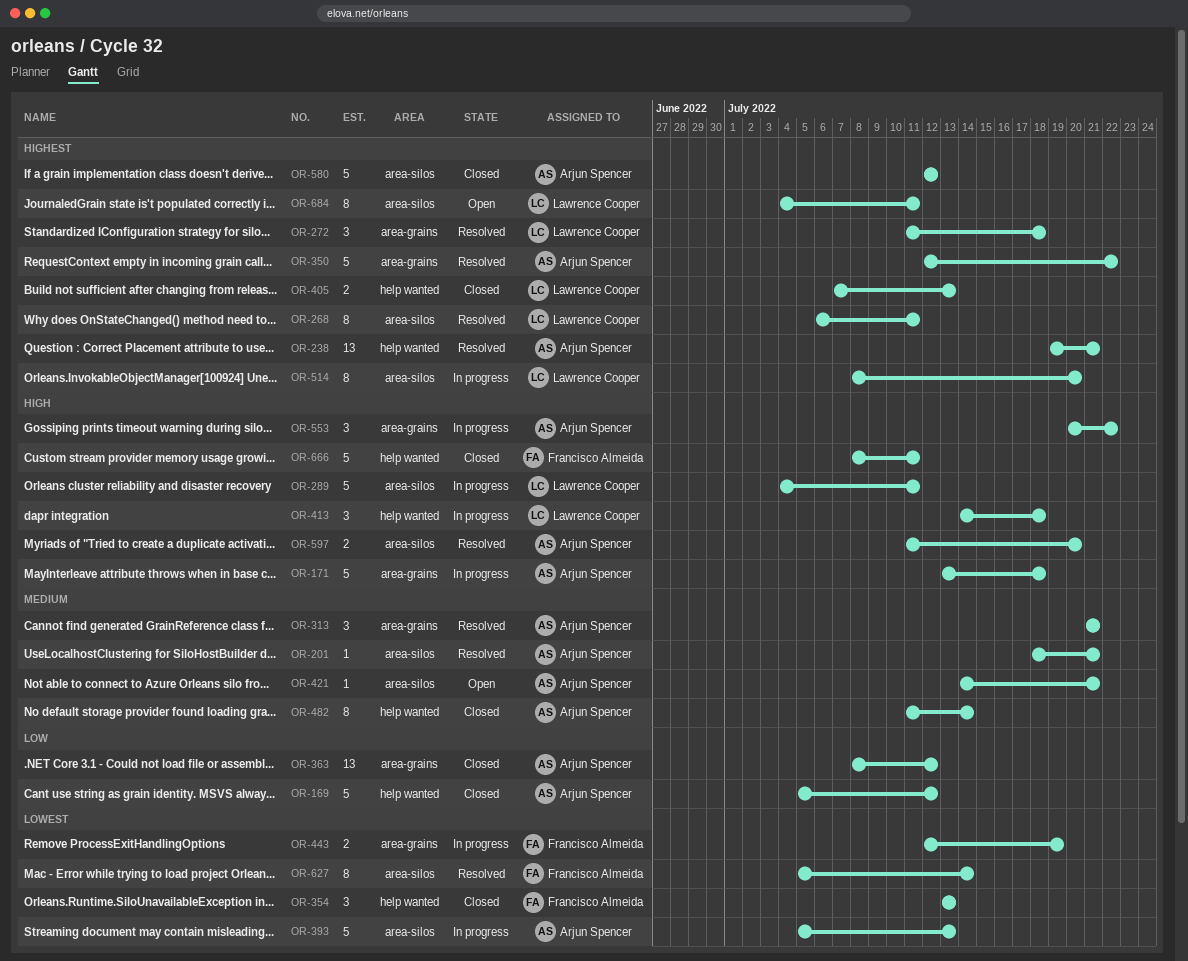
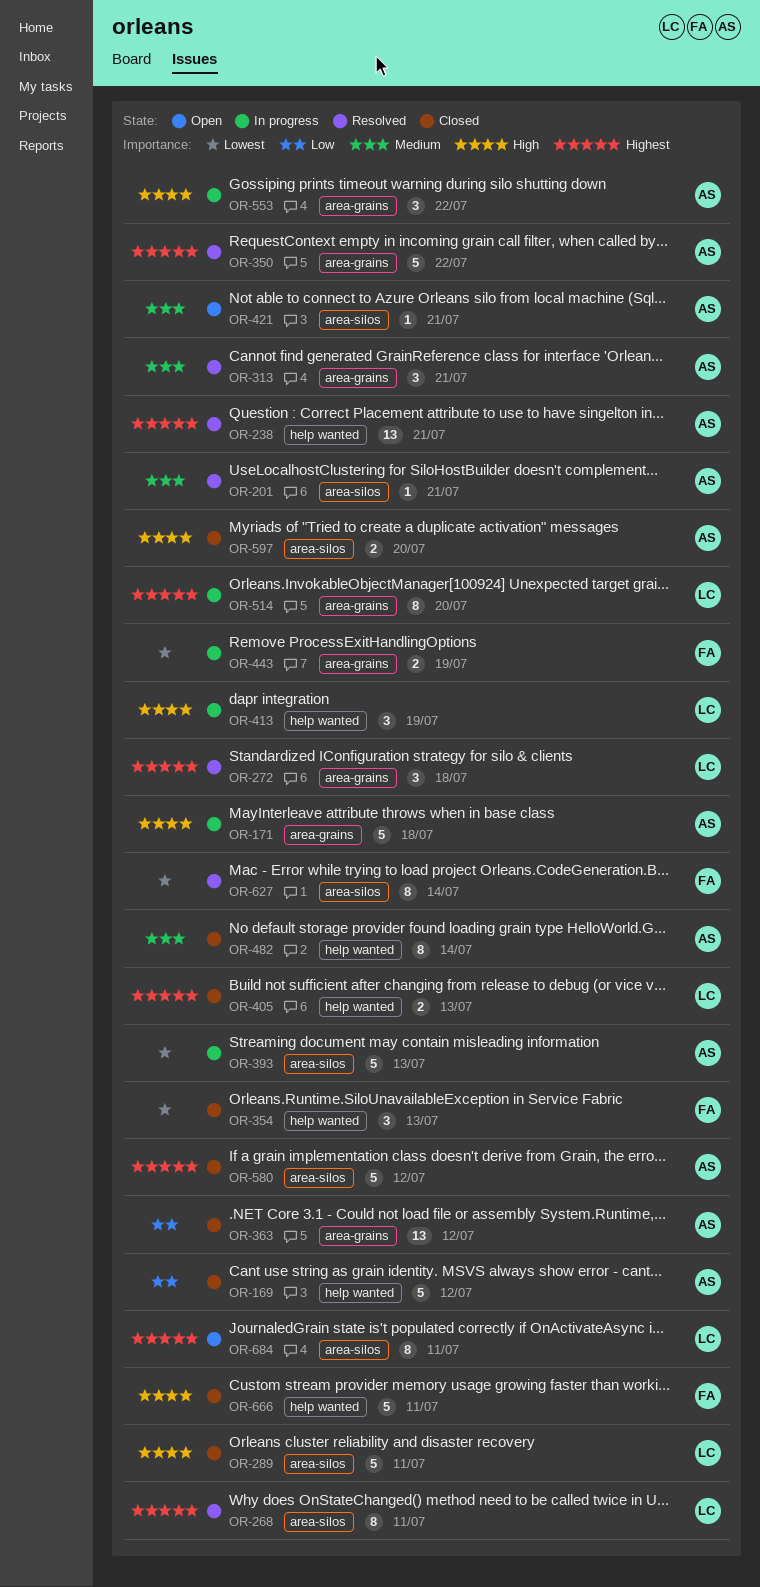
OR-289, status: In progress -> Closed
OR-413, due: Jul 18 -> Jul 19
OR-514, label: area-silos -> area-grains
OR-597, status: Resolved -> Closed

